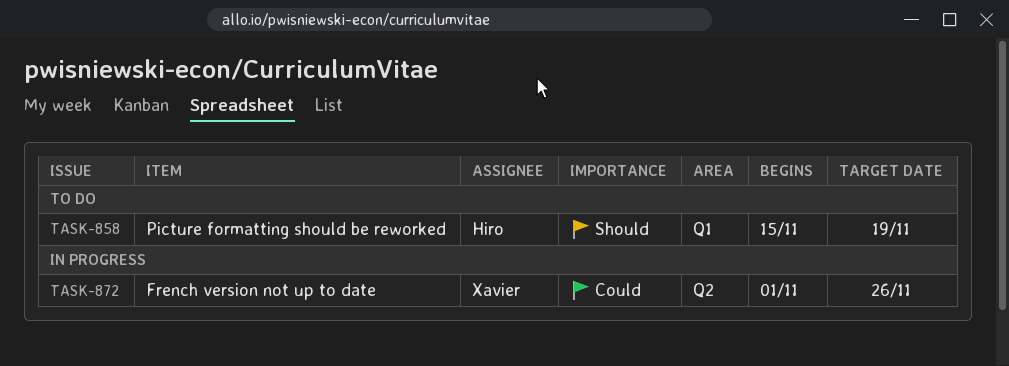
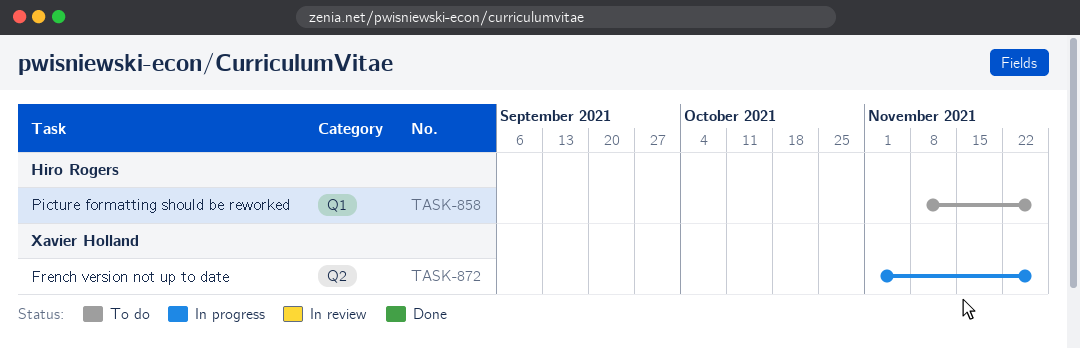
TASK-858, start: Nov 15 -> Nov 8
TASK-858, due: Nov 19 -> Nov 26

